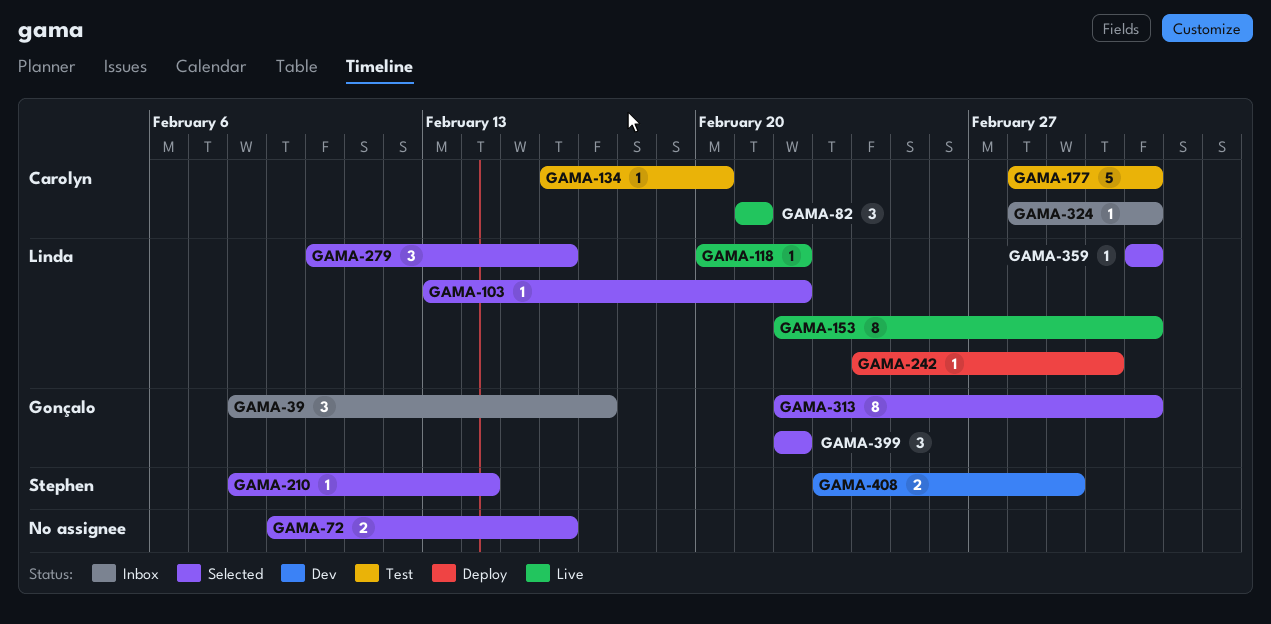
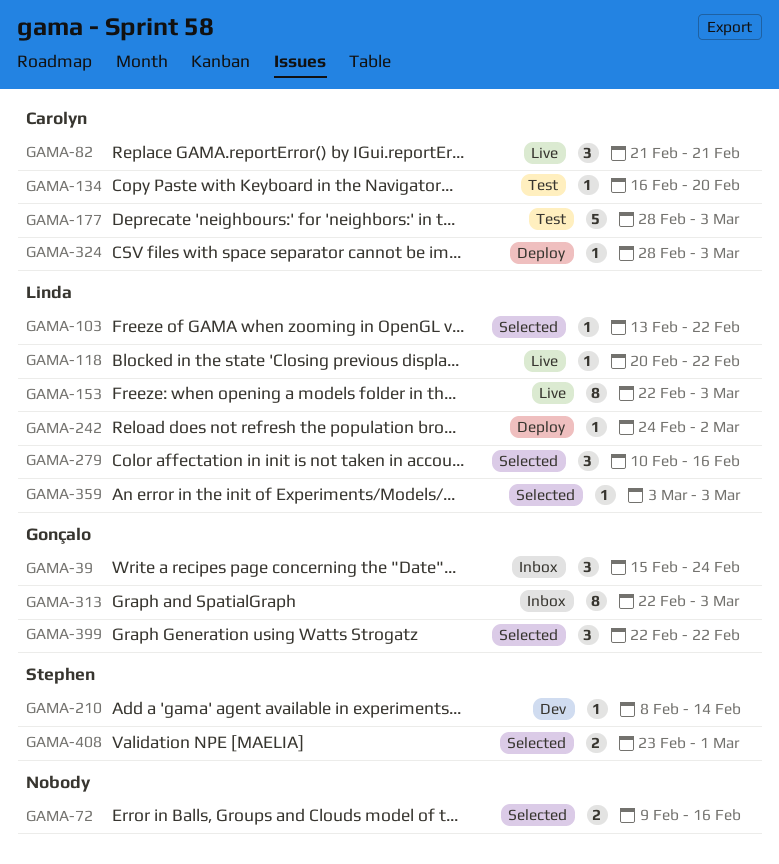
GAMA-39, start: Feb 8 -> Feb 15
GAMA-39, due: Feb 17 -> Feb 24
GAMA-210, status: Selected -> Dev
GAMA-313, status: Selected -> Inbox
GAMA-324, status: Inbox -> Deploy
GAMA-408, status: Dev -> Selected

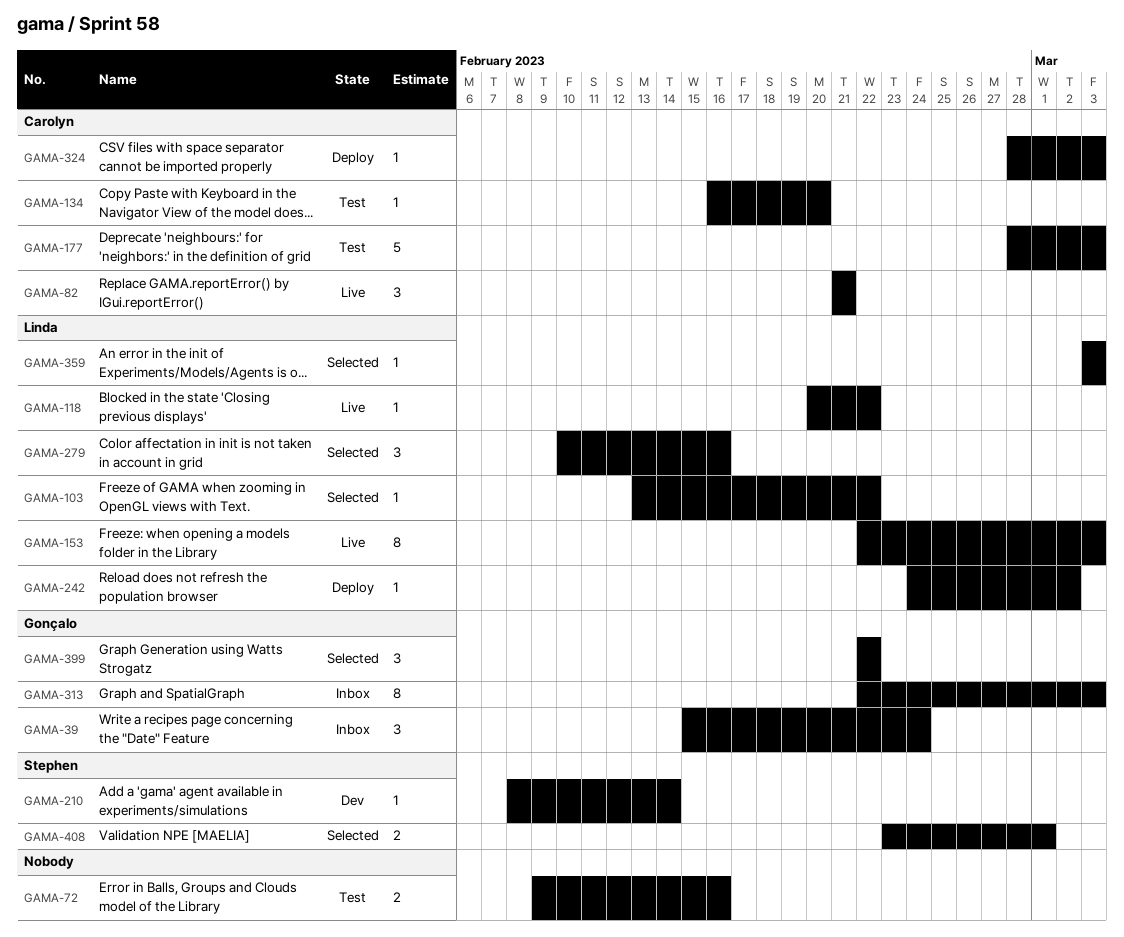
GAMA-72, status: Selected -> Test

